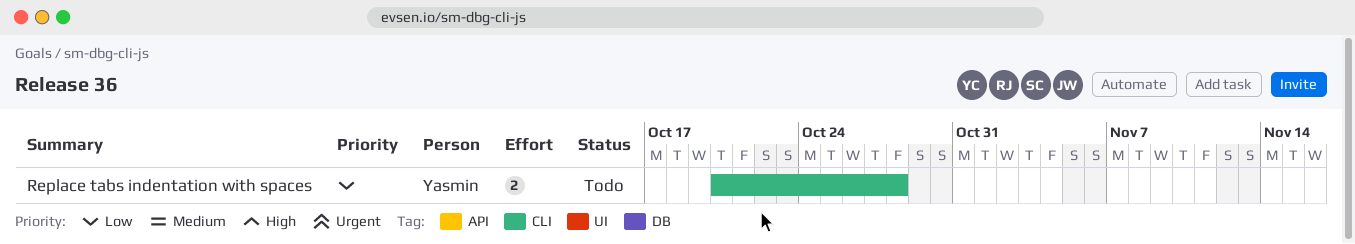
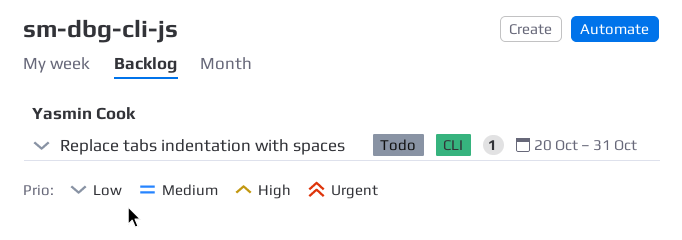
Replace tabs indentation with spaces, estimate: 2 -> 1
Replace tabs indentation with spaces, due: Oct 28 -> Oct 31

